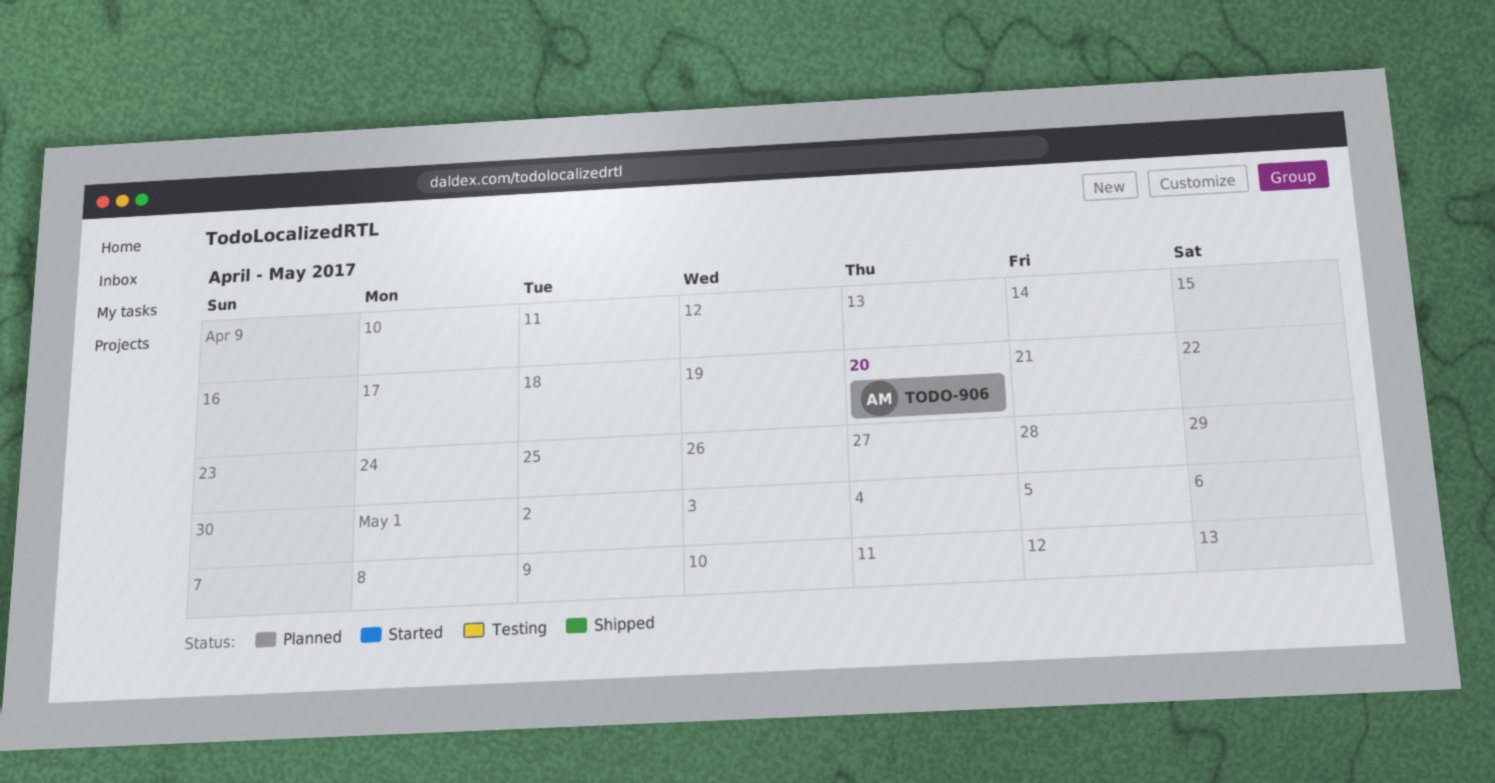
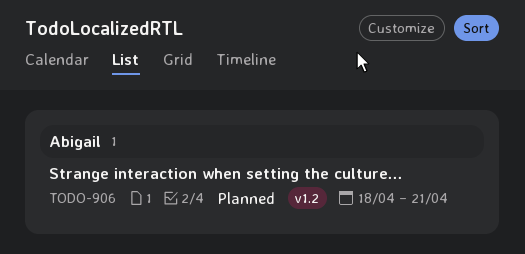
TODO-906, start: Apr 20 -> Apr 18
TODO-906, due: Apr 20 -> Apr 21

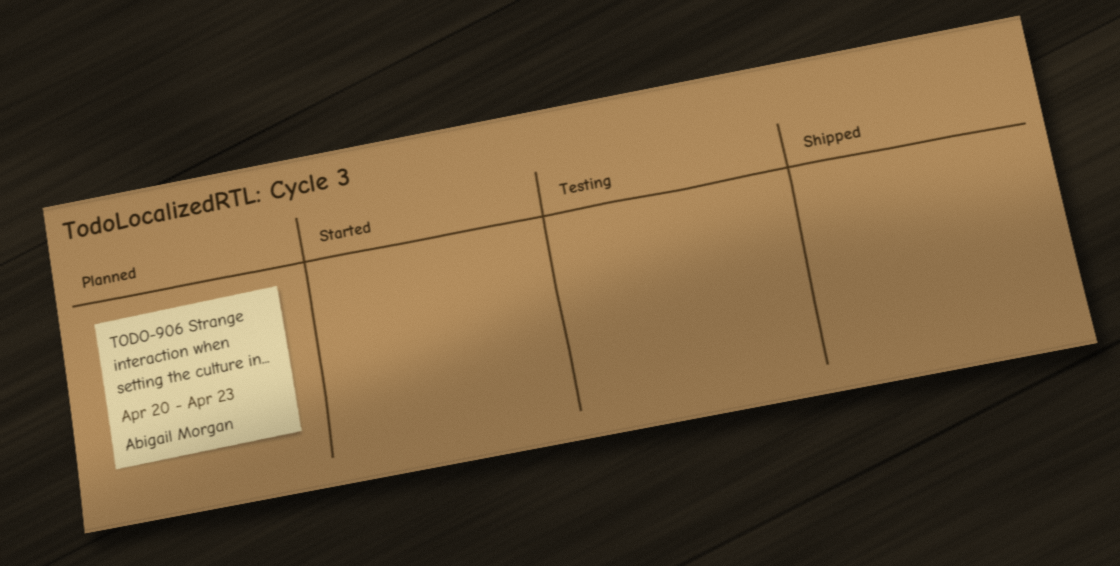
TODO-906, start: Apr 18 -> Apr 20
TODO-906, due: Apr 21 -> Apr 23

